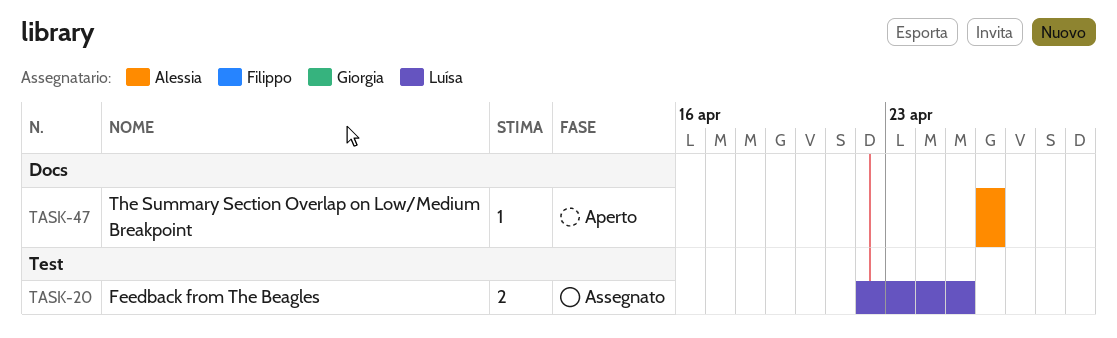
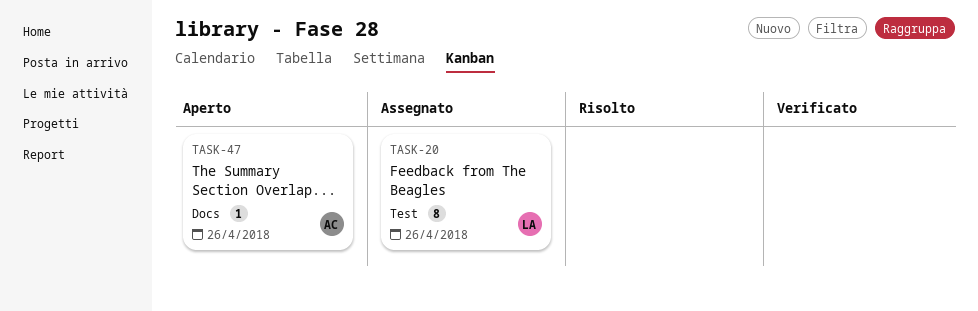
TASK-20, estimate: 2 -> 8
TASK-20, due: Apr 25 -> Apr 26

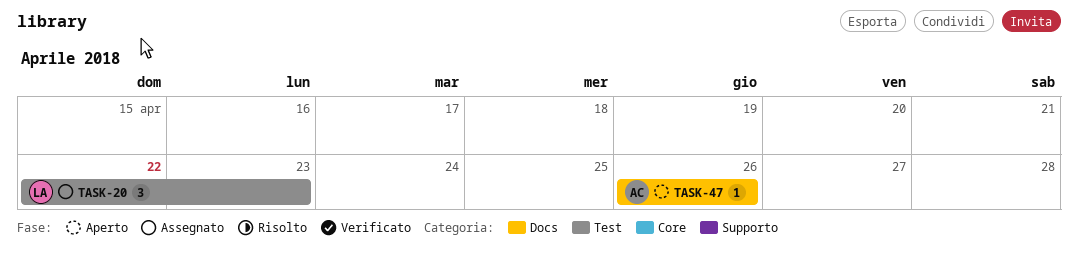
TASK-20, estimate: 8 -> 3
TASK-20, due: Apr 26 -> Apr 23

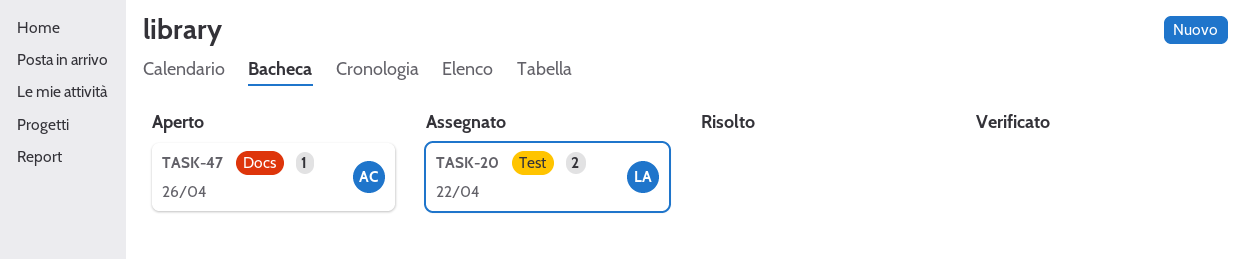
TASK-20, estimate: 3 -> 2
TASK-20, due: Apr 23 -> Apr 22

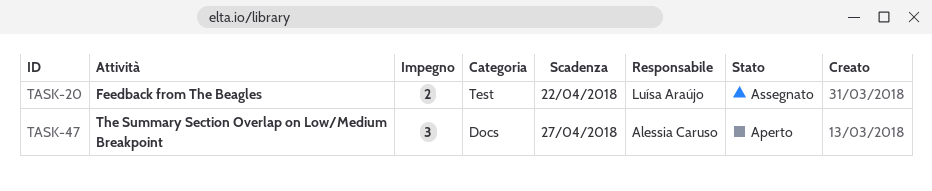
TASK-47, estimate: 1 -> 3
TASK-47, due: Apr 26 -> Apr 27

